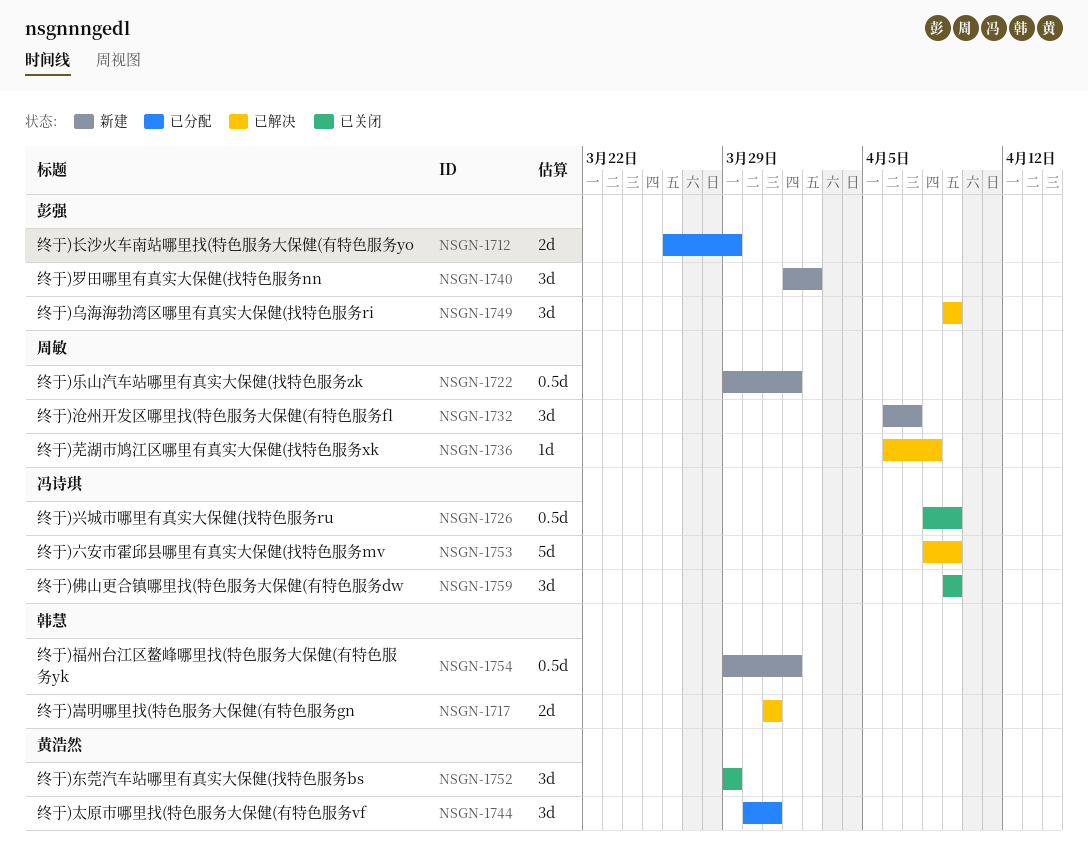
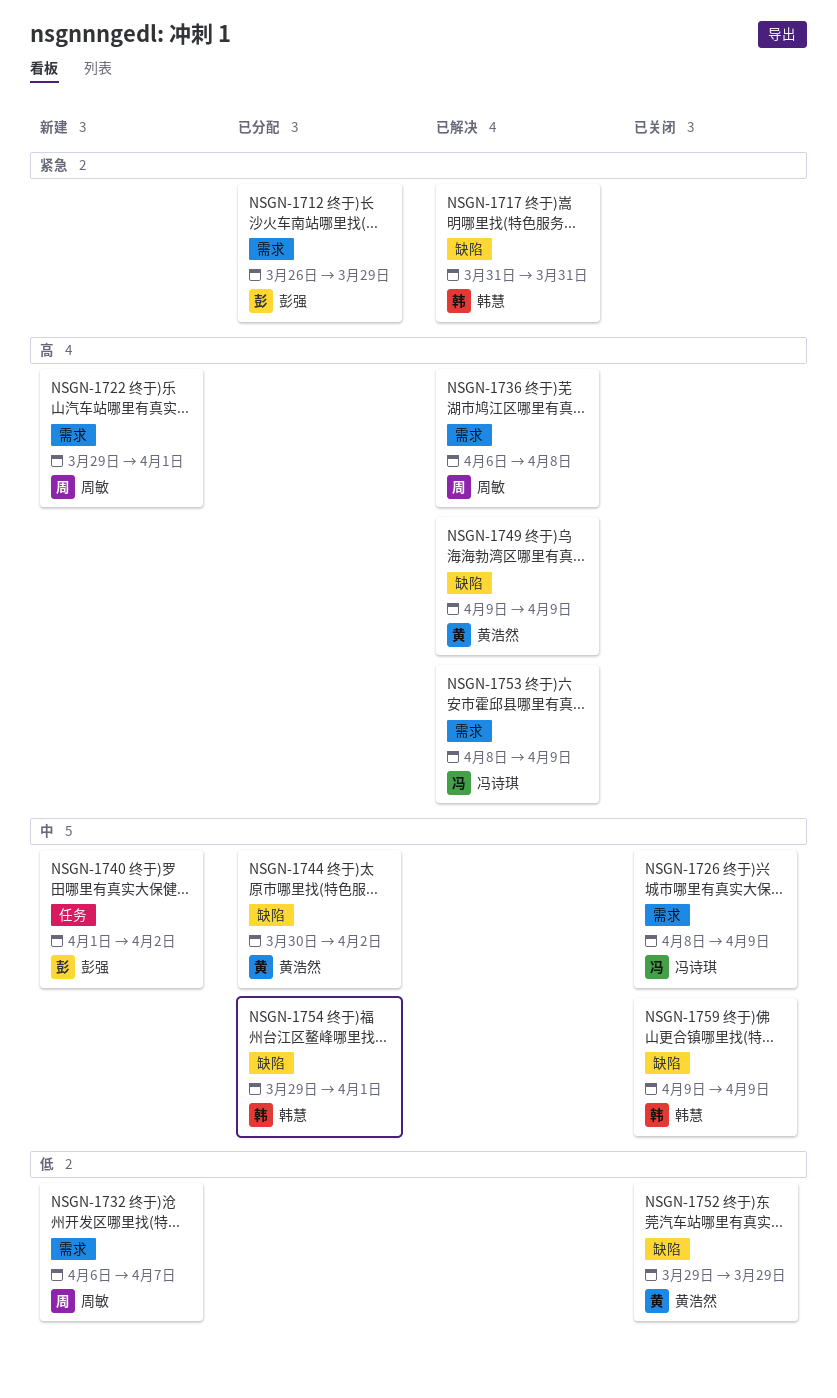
NSGN-1744, due: Mar 31 -> Apr 2
NSGN-1749, owner: 彭强 -> 黄浩然
NSGN-1754, status: 新建 -> 已分配
NSGN-1759, owner: 冯诗琪 -> 韩慧

